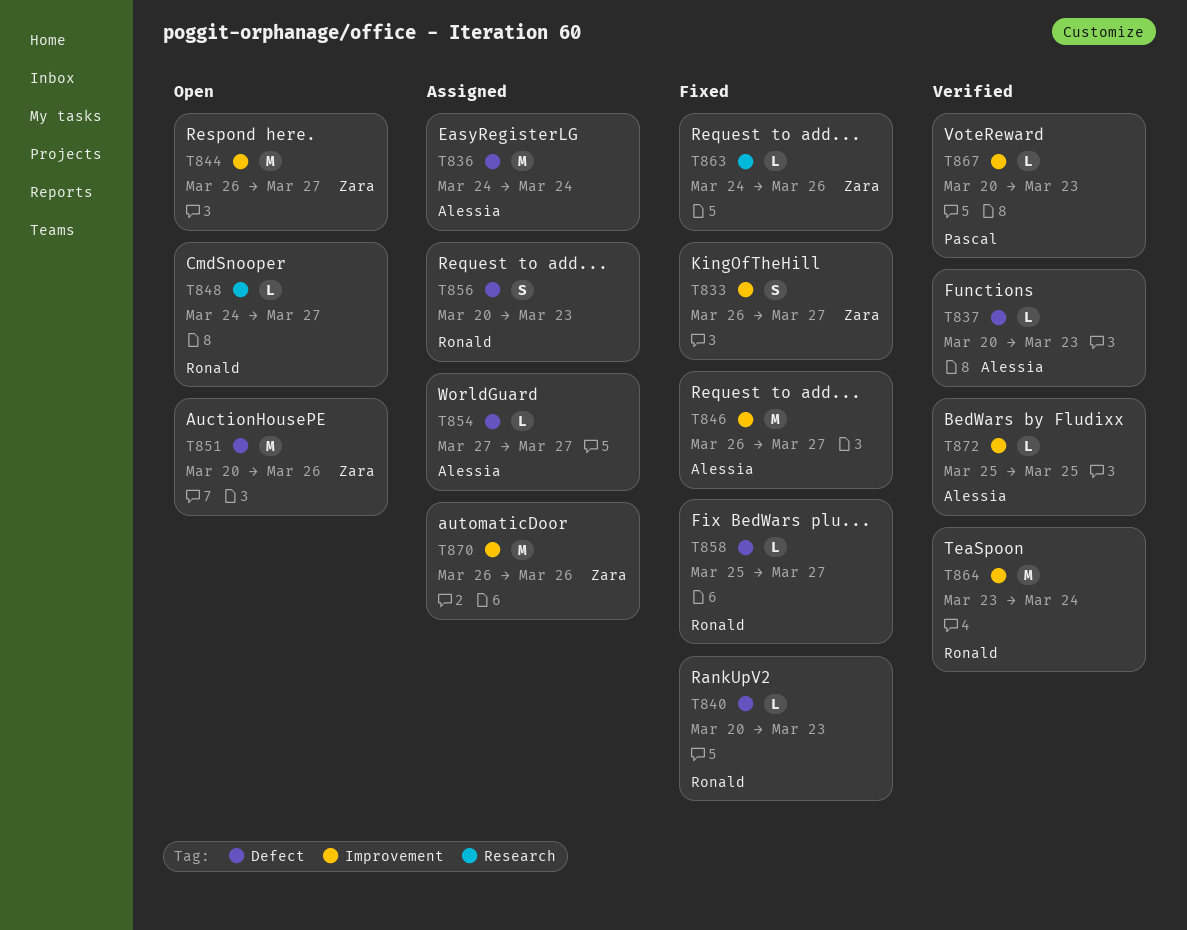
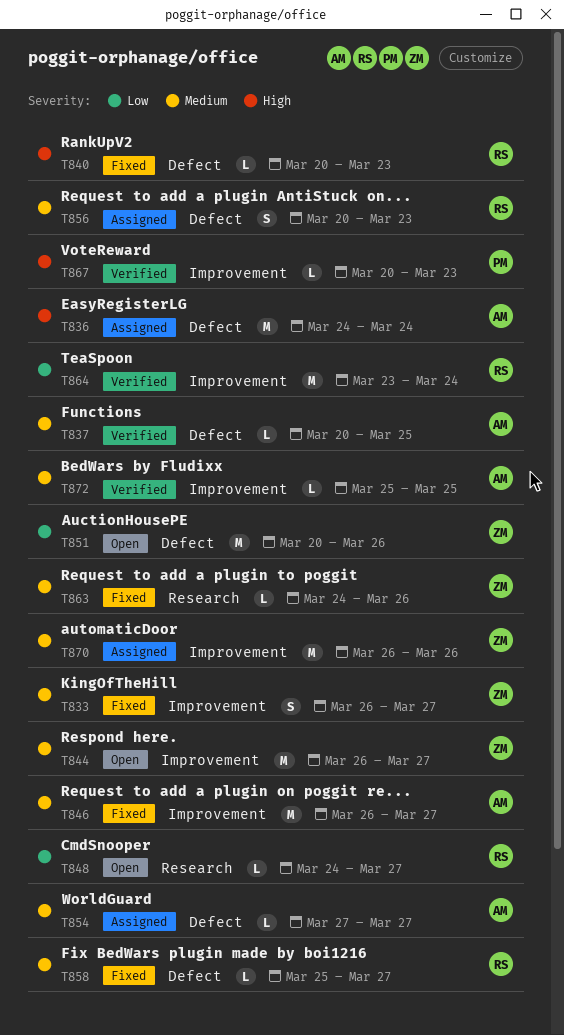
T837, due: Mar 23 -> Mar 25

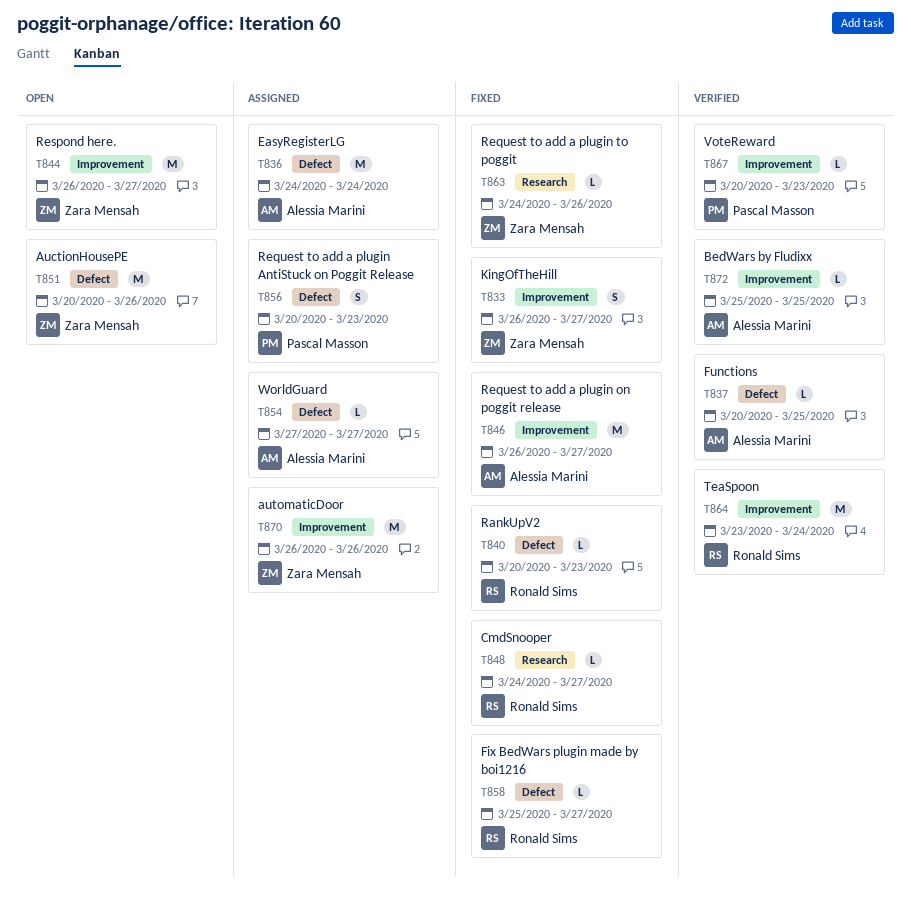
T848, status: Open -> Fixed
T856, owner: Ronald Sims -> Pascal Masson

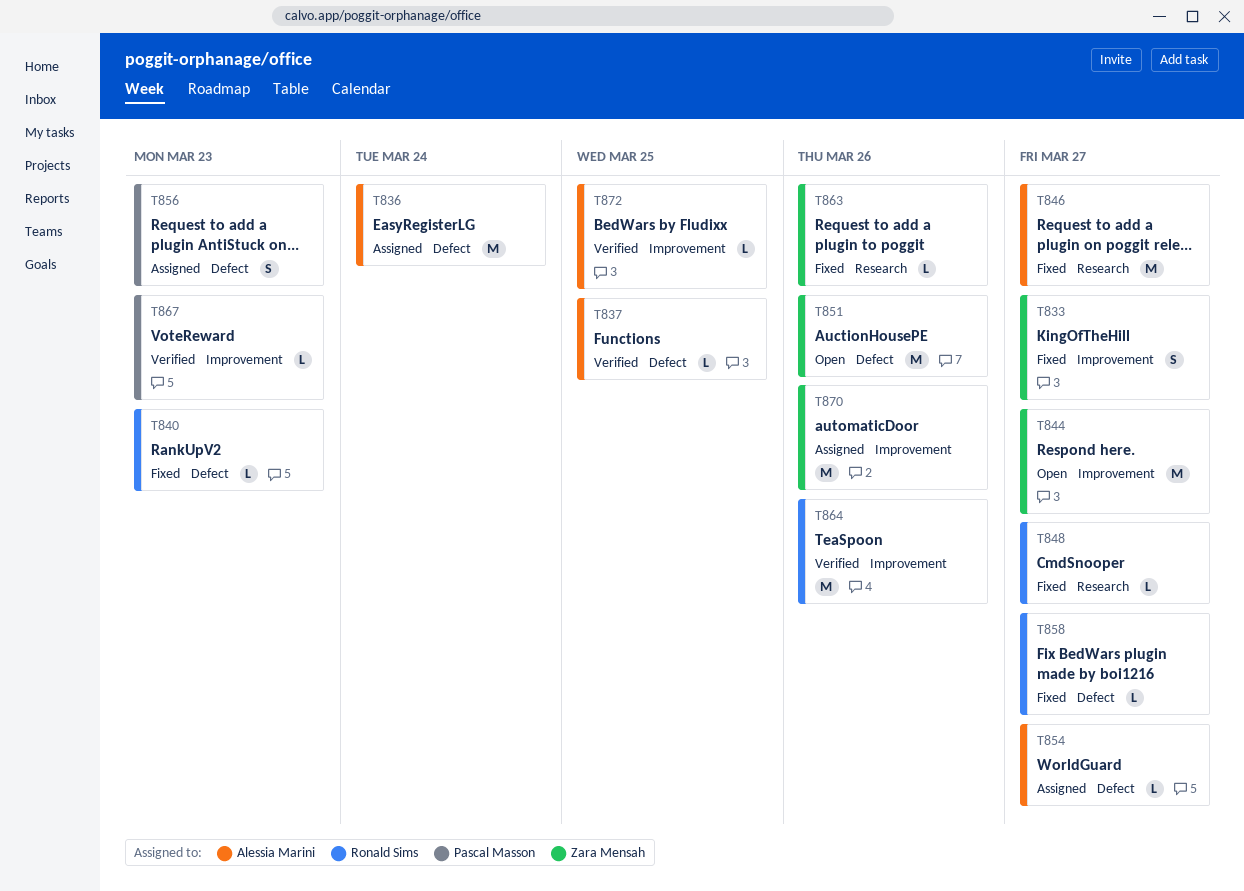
T846, label: Improvement -> Research
T864, due: Mar 24 -> Mar 26

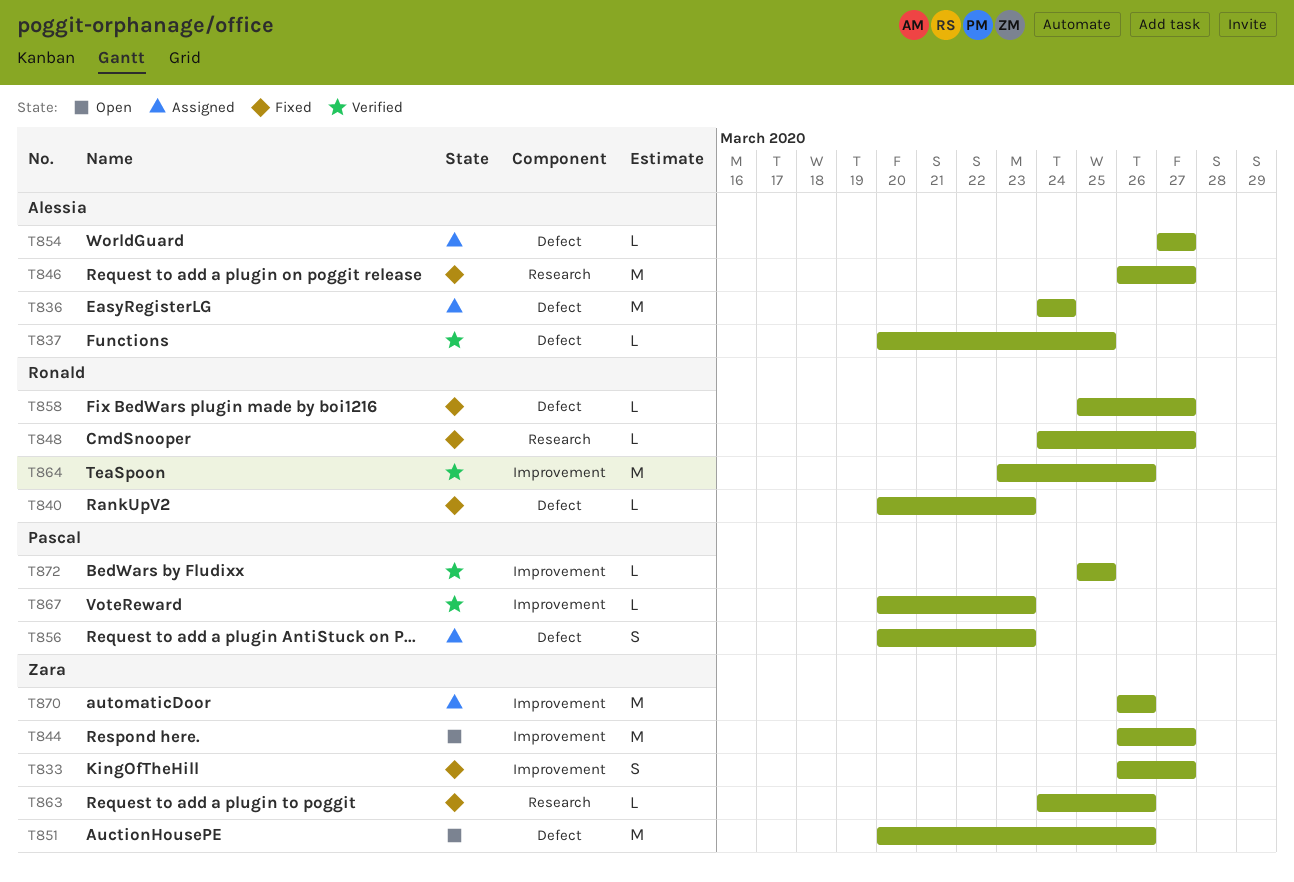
T872, owner: Alessia Marini -> Pascal Masson

